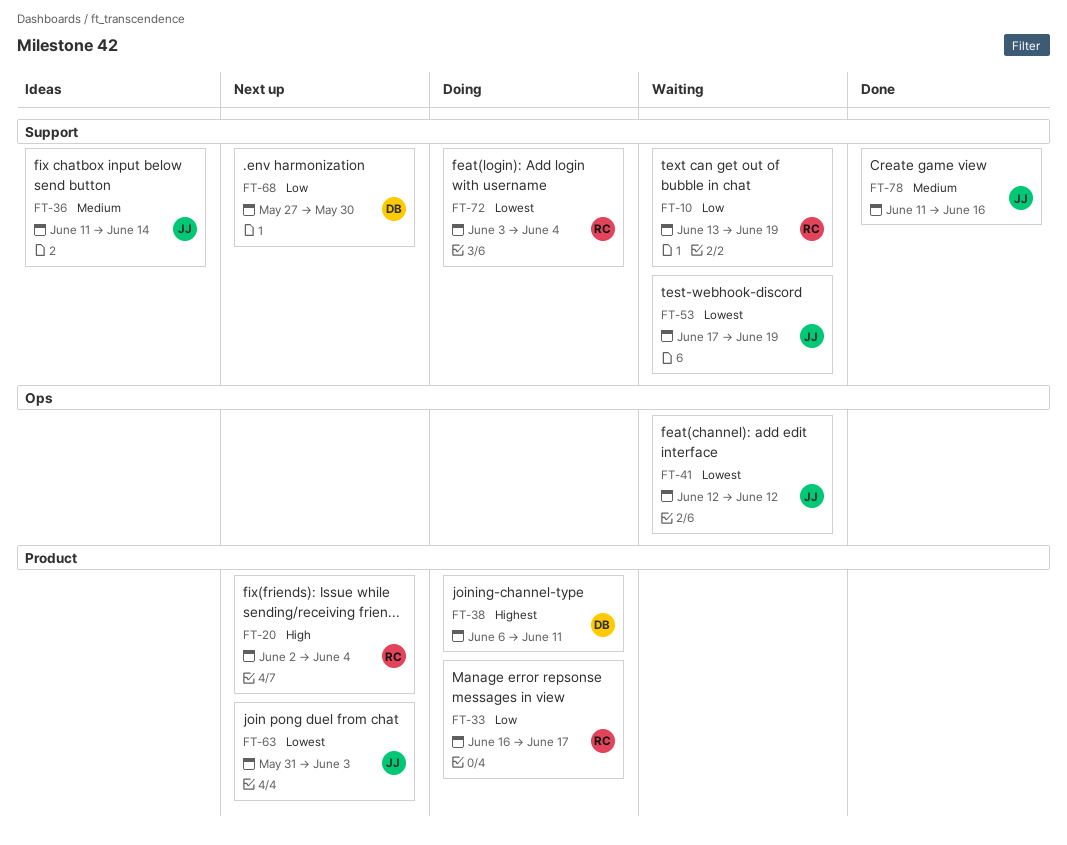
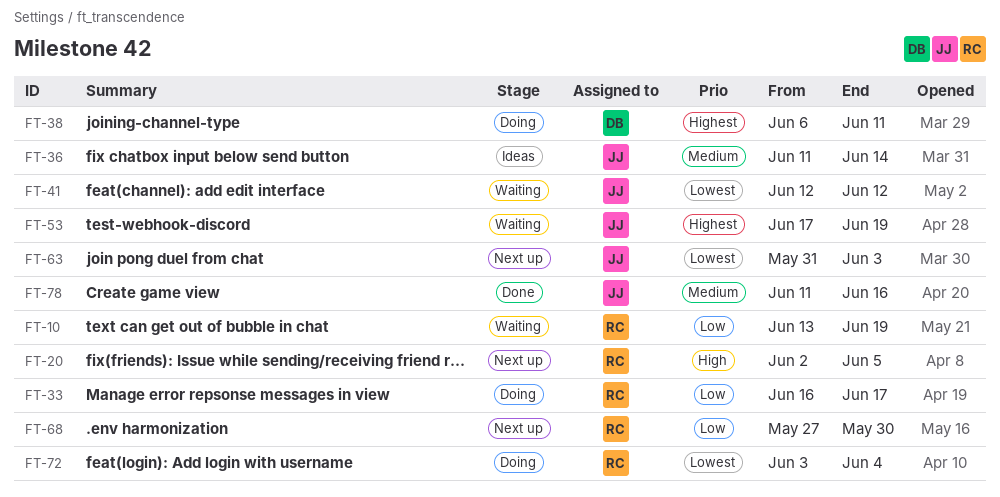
FT-20, due: Jun 4 -> Jun 5
FT-53, priority: Lowest -> Highest
FT-68, owner: DB -> RC

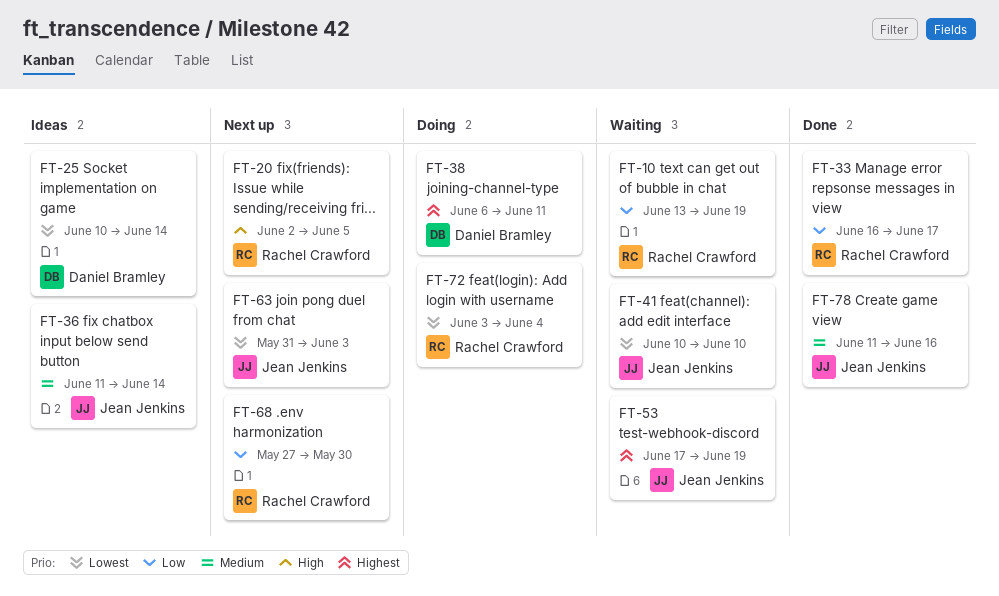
FT-25: none -> present
FT-33, status: Doing -> Done
FT-41, start: Jun 12 -> Jun 10
FT-41, due: Jun 12 -> Jun 10

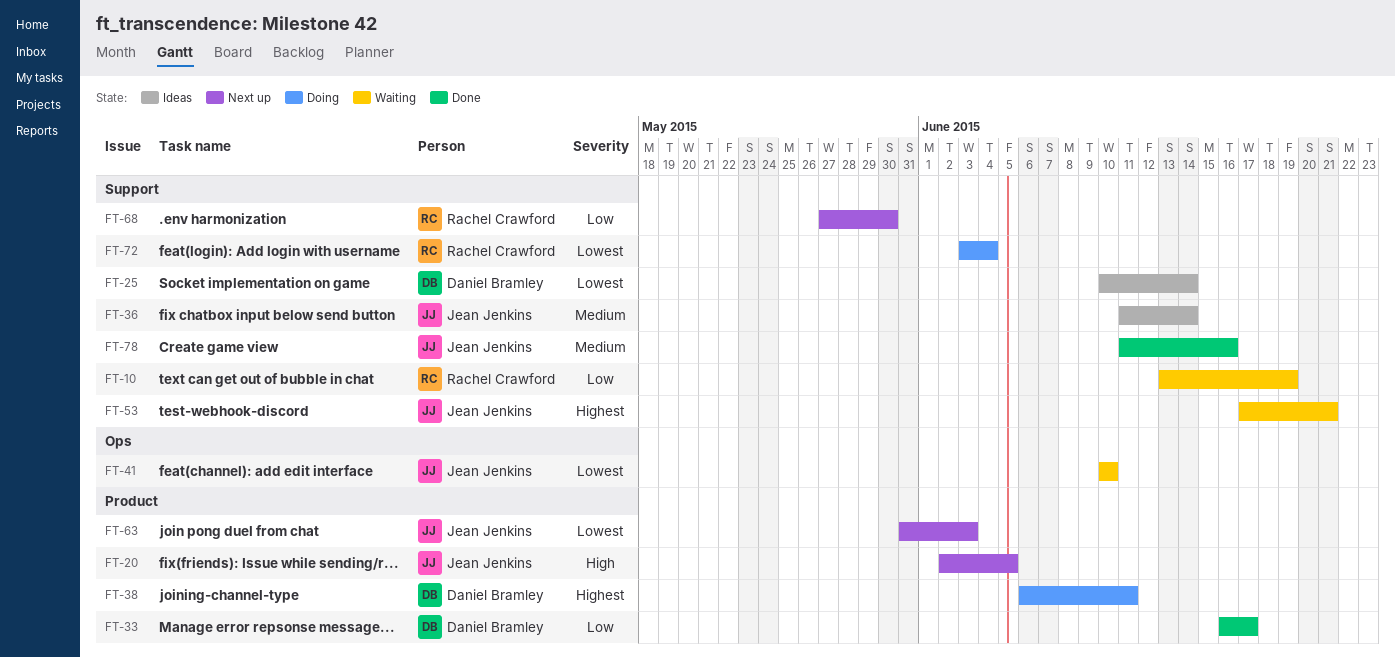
FT-20, owner: Rachel Crawford -> Jean Jenkins
FT-33, owner: Rachel Crawford -> Daniel Bramley
FT-53, due: Jun 19 -> Jun 21

